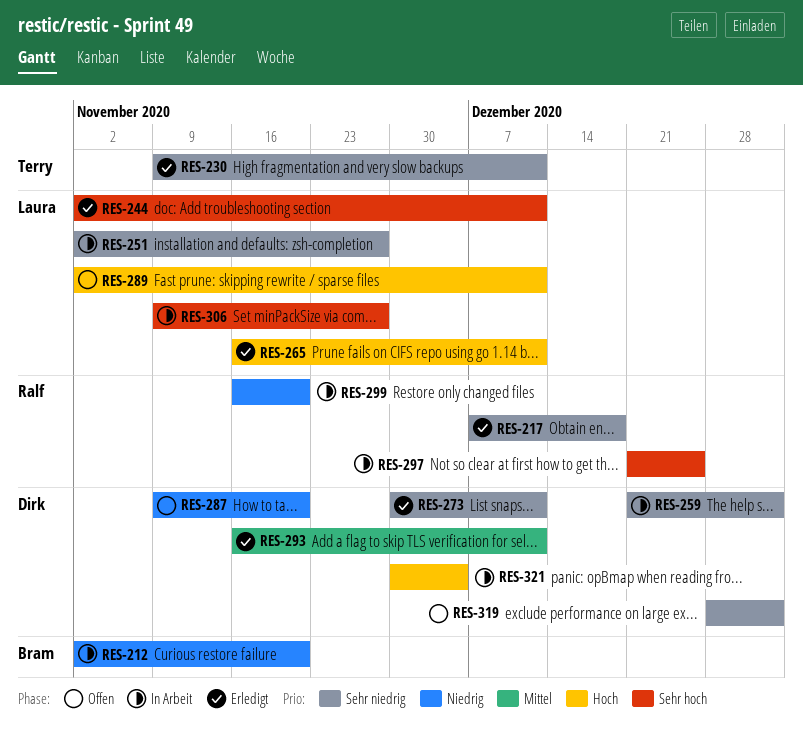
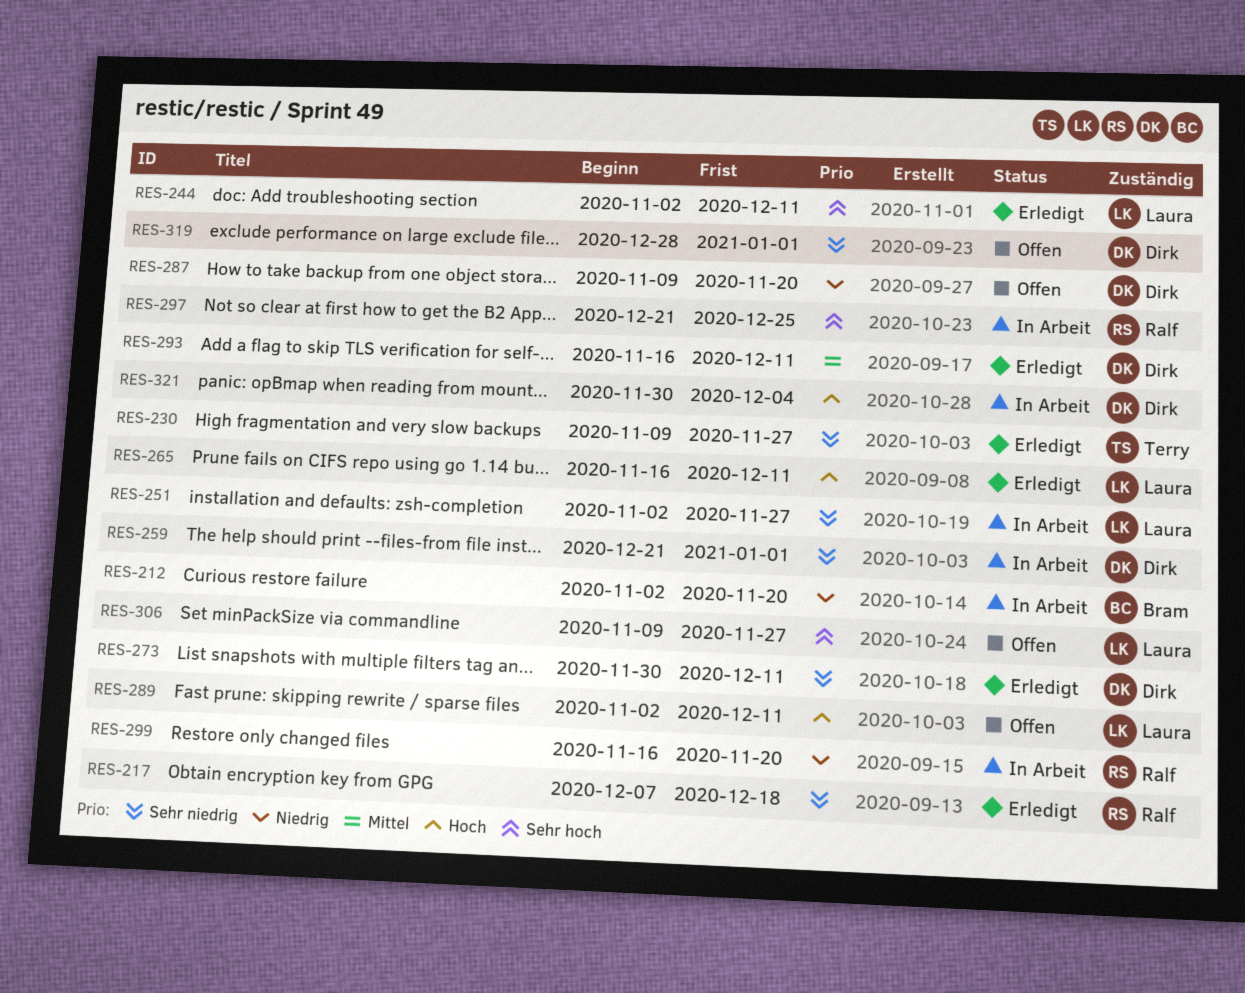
RES-230, due: Dec 11 -> Nov 27
RES-306, status: In Arbeit -> Offen

